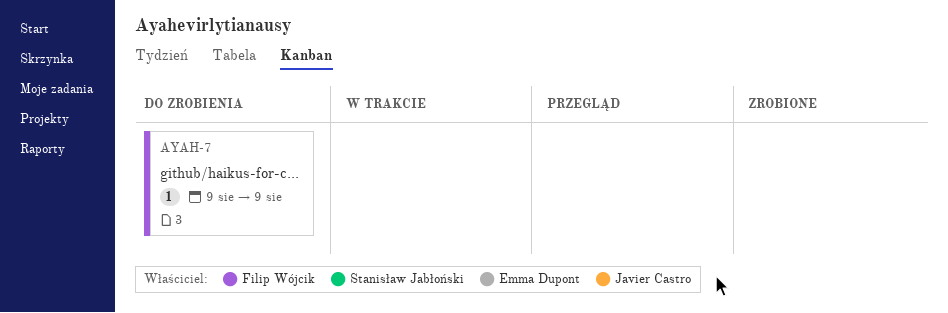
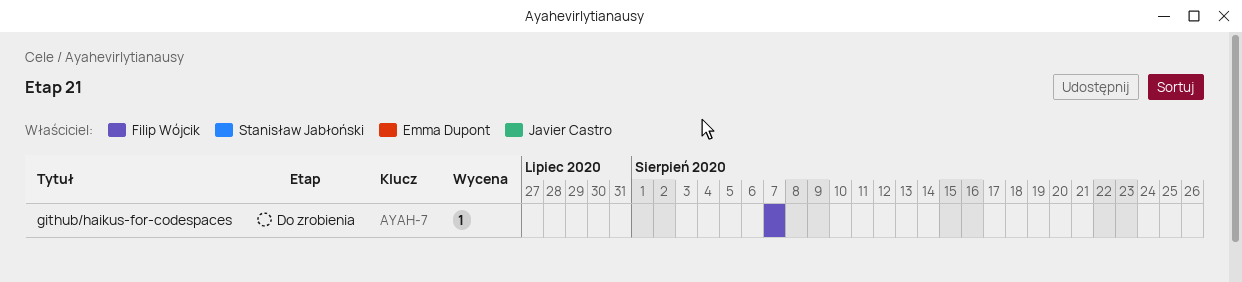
AYAH-7, start: Aug 9 -> Aug 7
AYAH-7, due: Aug 9 -> Aug 7

